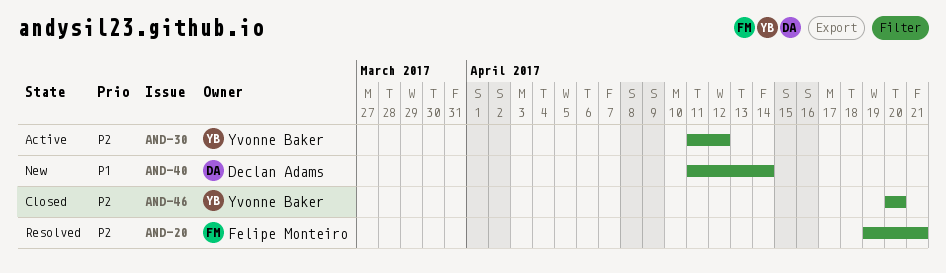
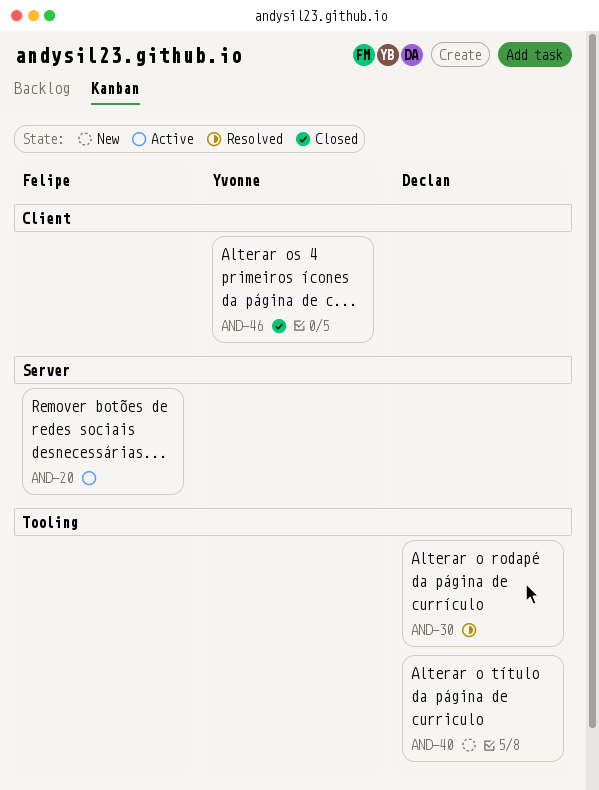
AND-20, status: Resolved -> Active
AND-30, status: Active -> Resolved
AND-30, owner: Yvonne Baker -> Declan Adams

